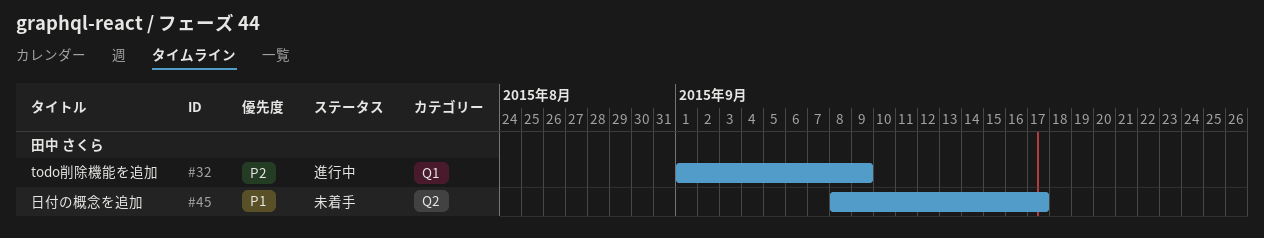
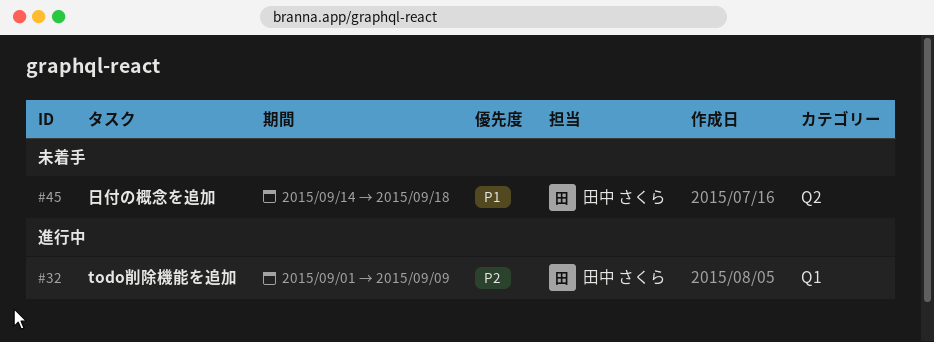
#45, start: Sep 8 -> Sep 14
#45, due: Sep 17 -> Sep 18

